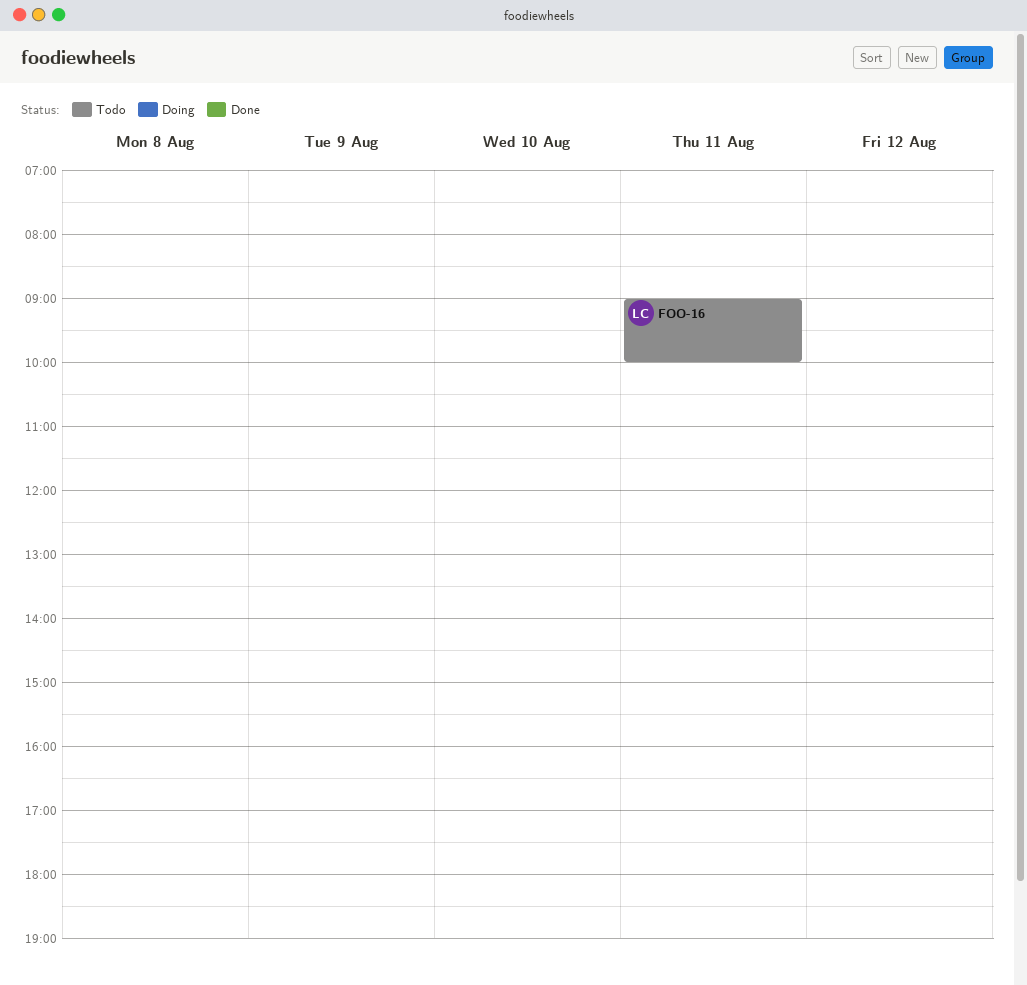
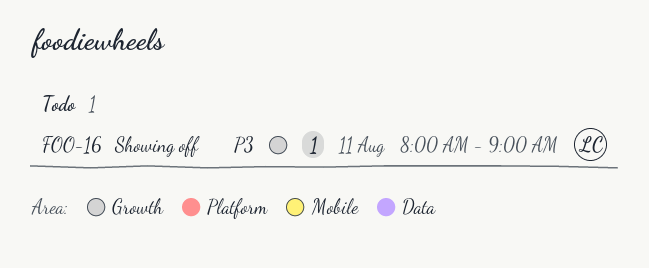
FOO-16, begins: 09:00 -> 08:00
FOO-16, ends: 10:00 -> 09:00

